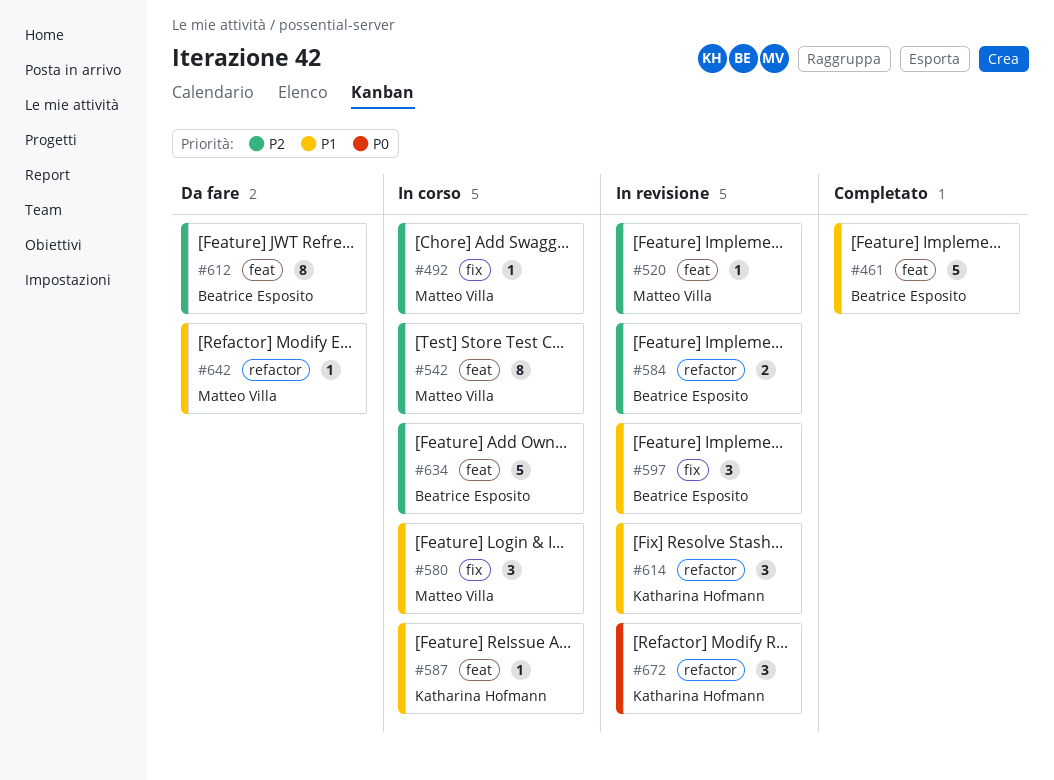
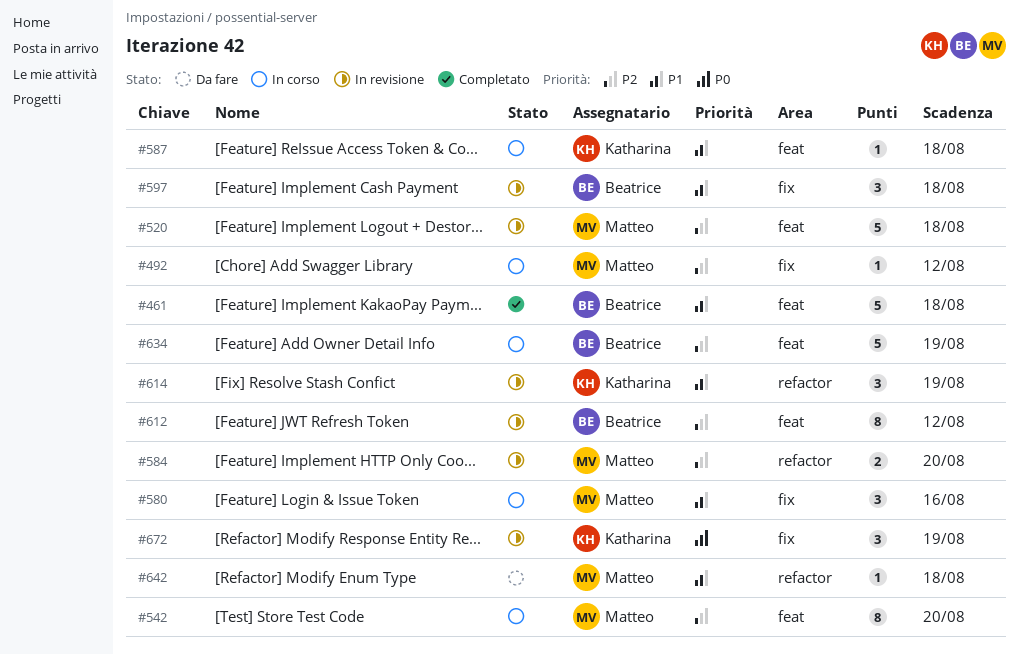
#520, estimate: 1 -> 5
#584, owner: Beatrice Esposito -> Matteo Villa
#612, status: Da fare -> In revisione
#672, label: refactor -> fix

